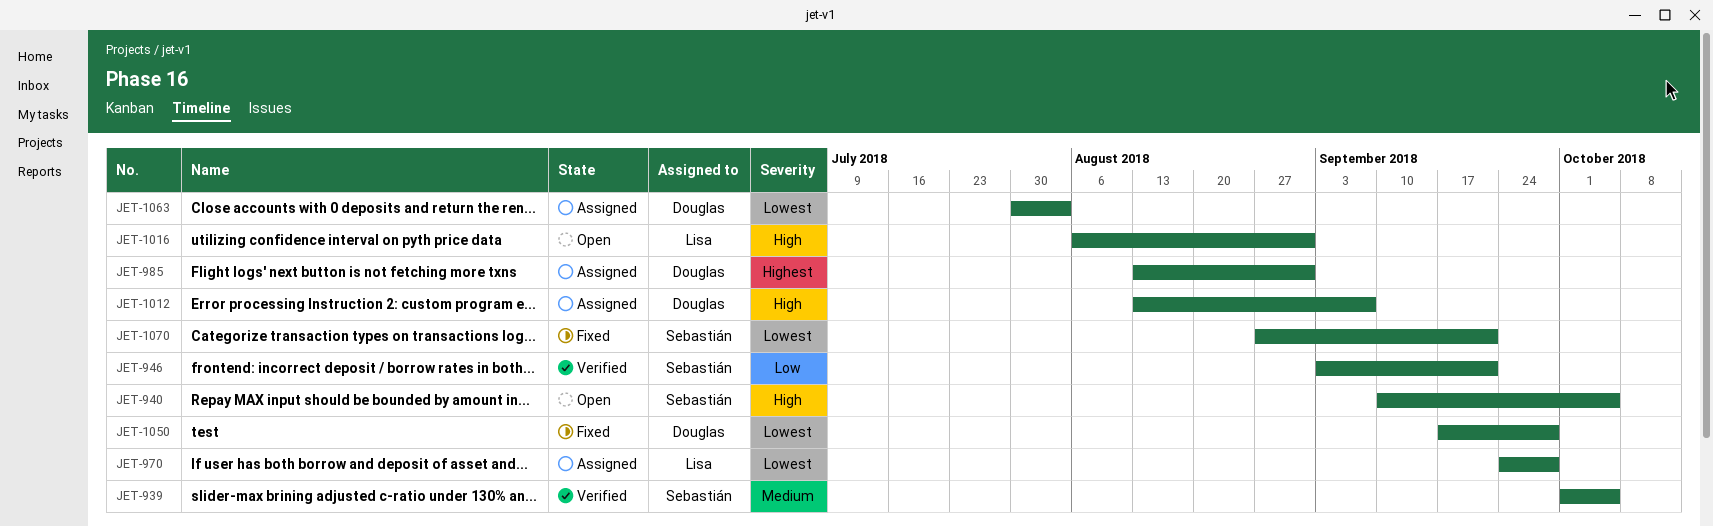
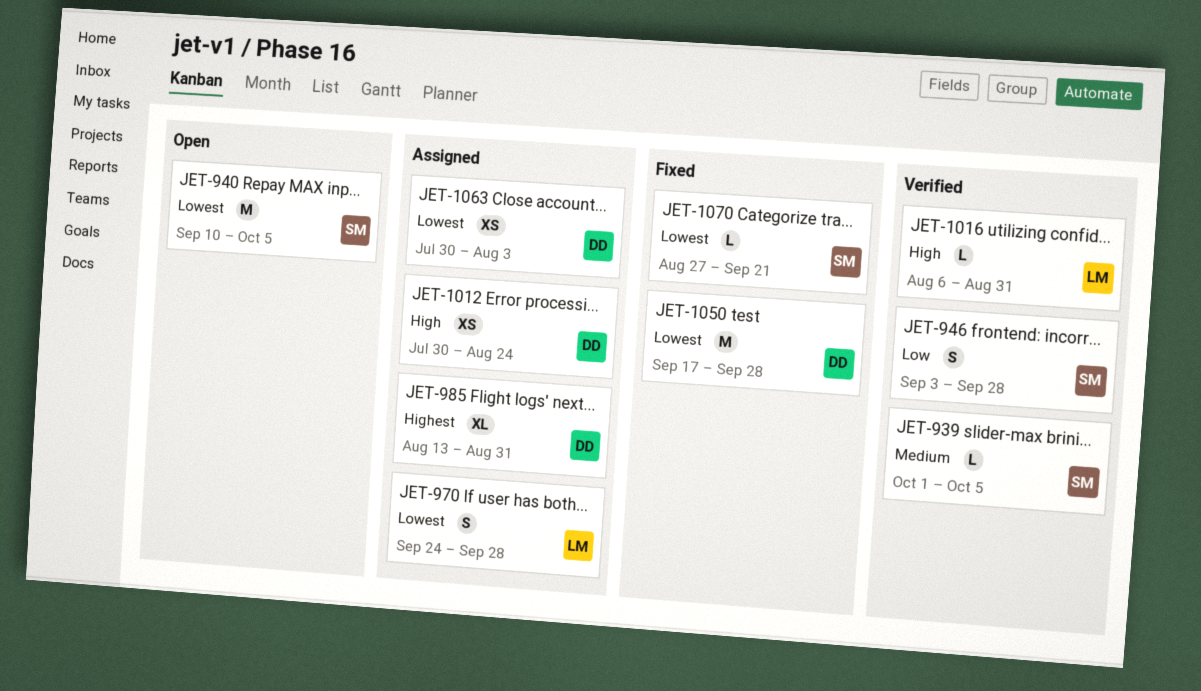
JET-940, priority: High -> Lowest
JET-946, due: Sep 21 -> Sep 28
JET-1012, start: Aug 13 -> Jul 30
JET-1012, due: Sep 7 -> Aug 24
JET-1016, status: Open -> Verified

